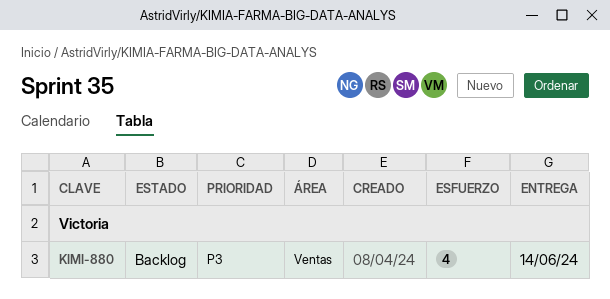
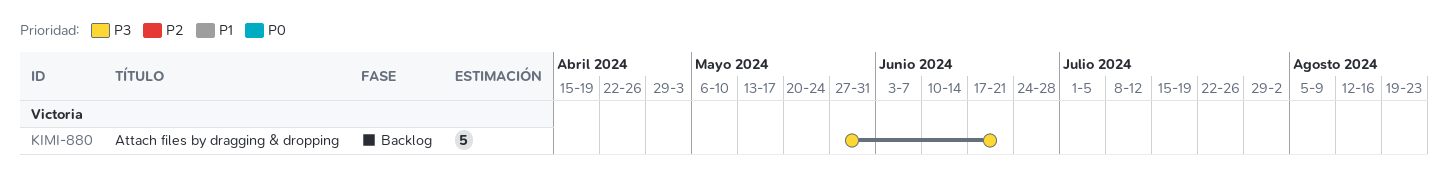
KIMI-880, estimate: 4 -> 5
KIMI-880, due: Jun 14 -> Jun 21

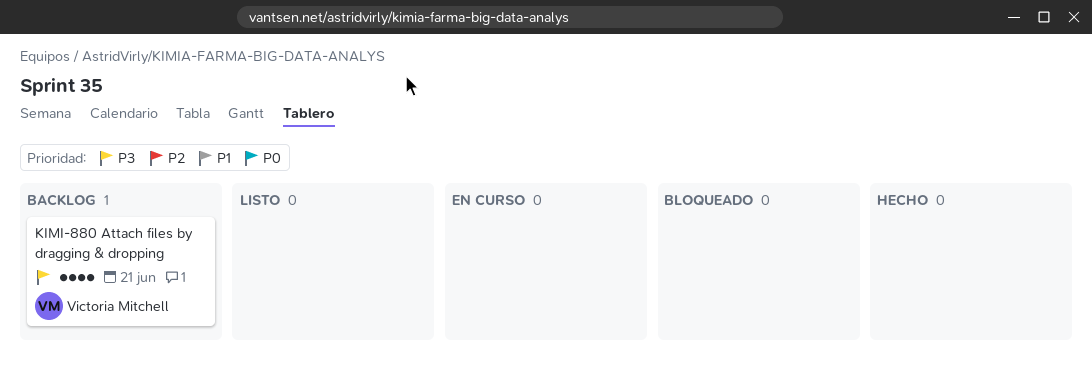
KIMI-880, estimate: 5 -> 4

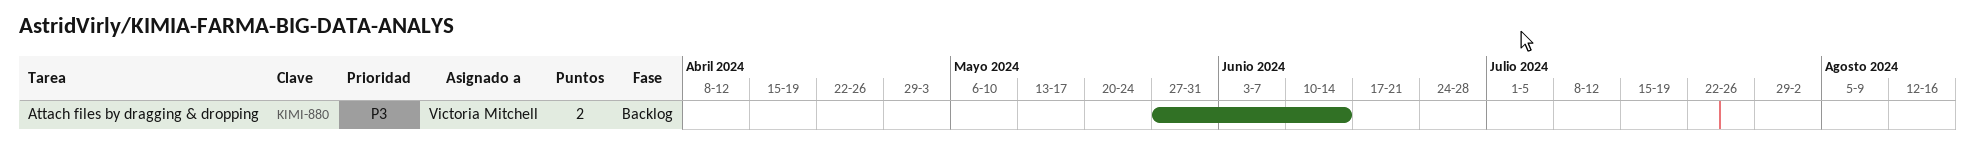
KIMI-880, estimate: 4 -> 2
KIMI-880, due: Jun 21 -> Jun 14

